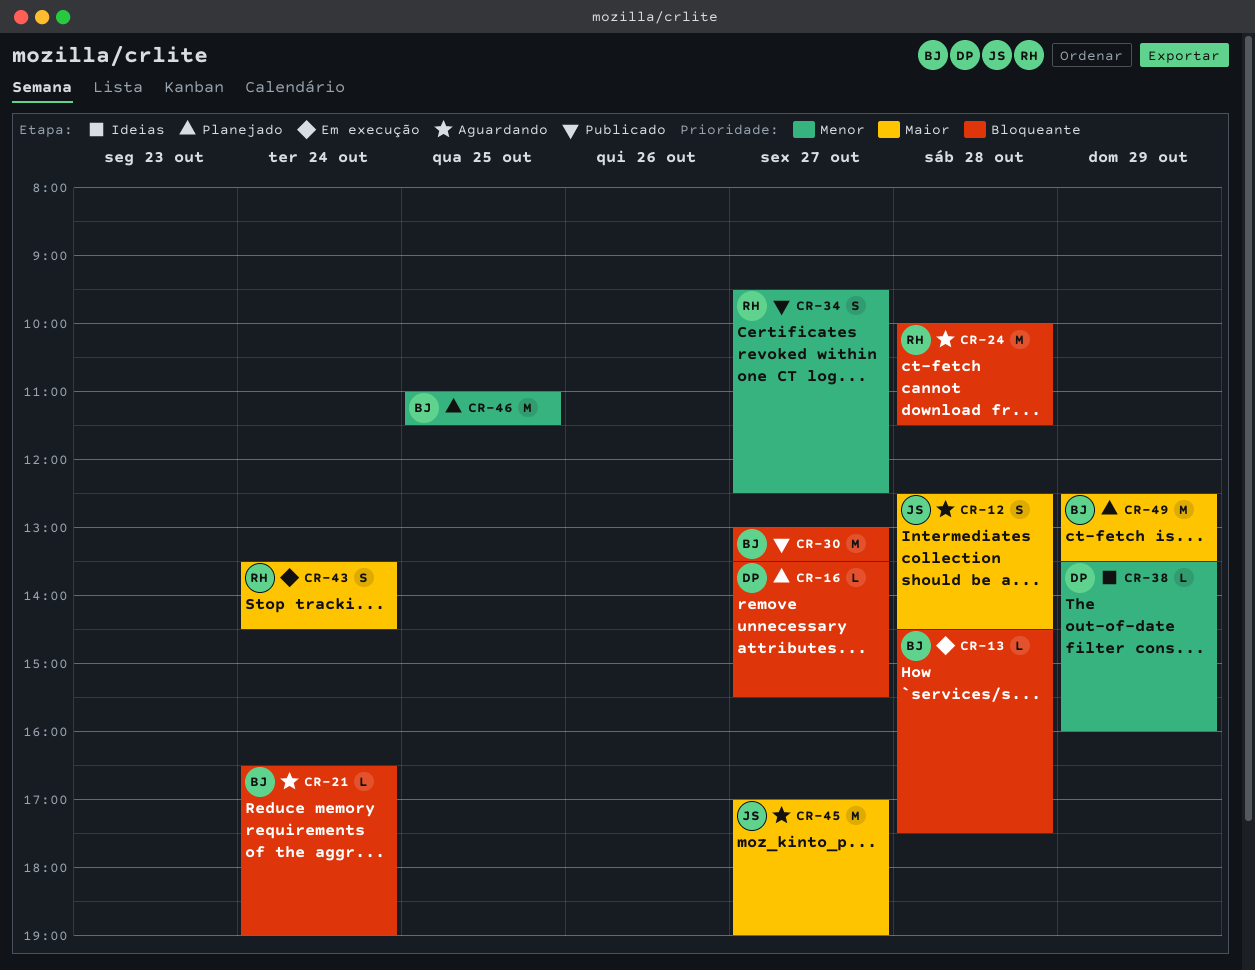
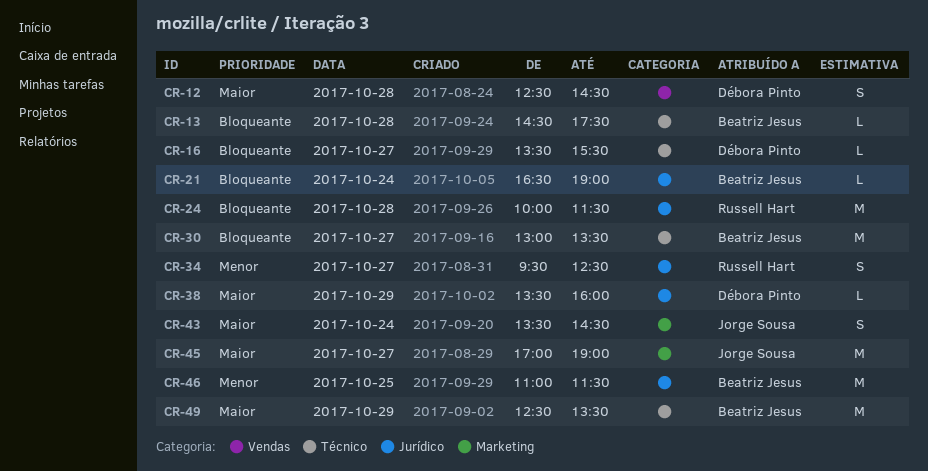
CR-12, owner: Jorge Sousa -> Débora Pinto
CR-38, priority: Menor -> Maior
CR-43, owner: Russell Hart -> Jorge Sousa

